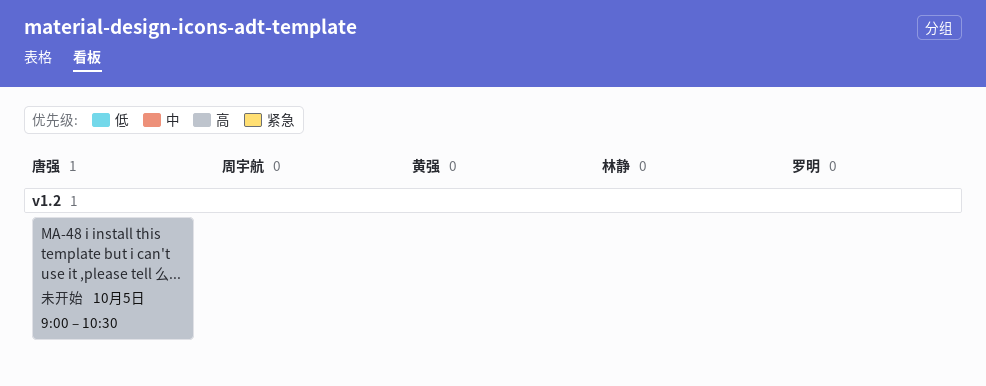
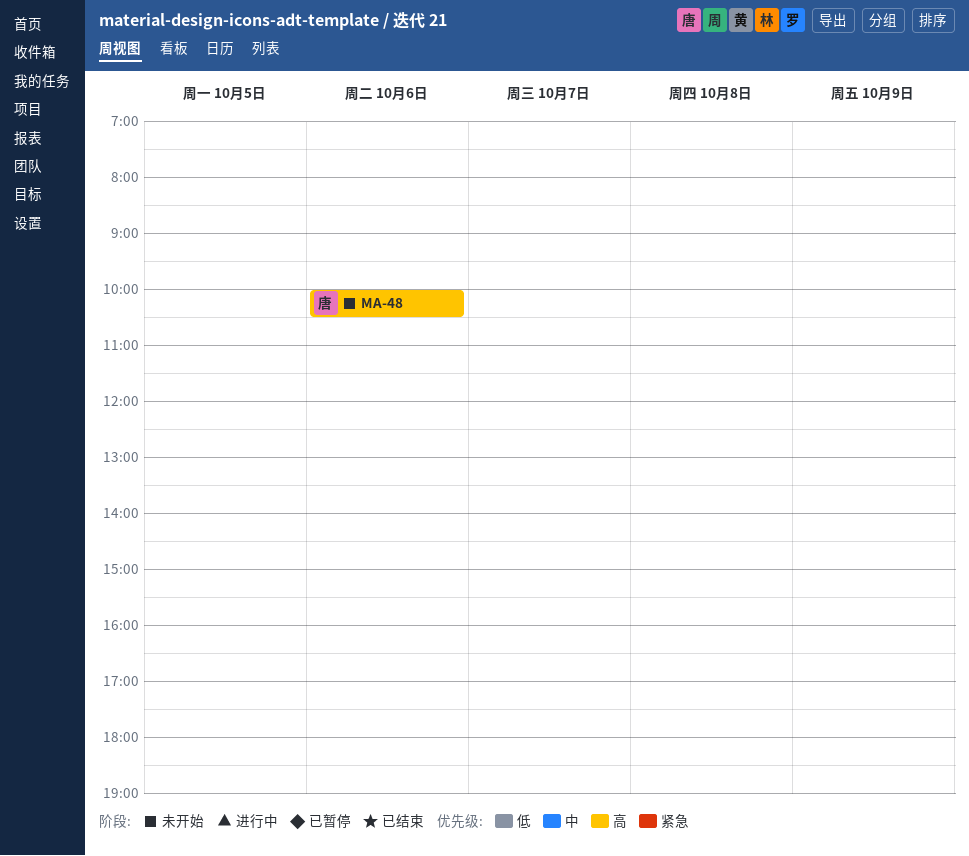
MA-48, day: Oct 5 -> Oct 6
MA-48, begins: 09:00 -> 10:00

